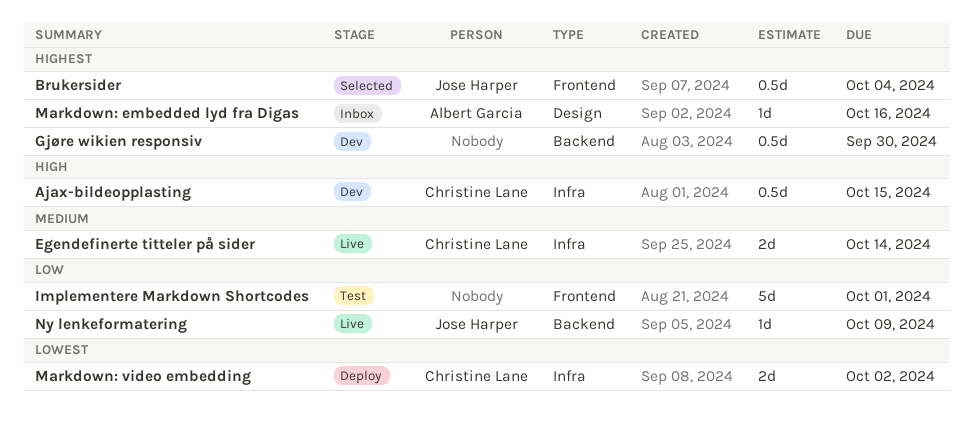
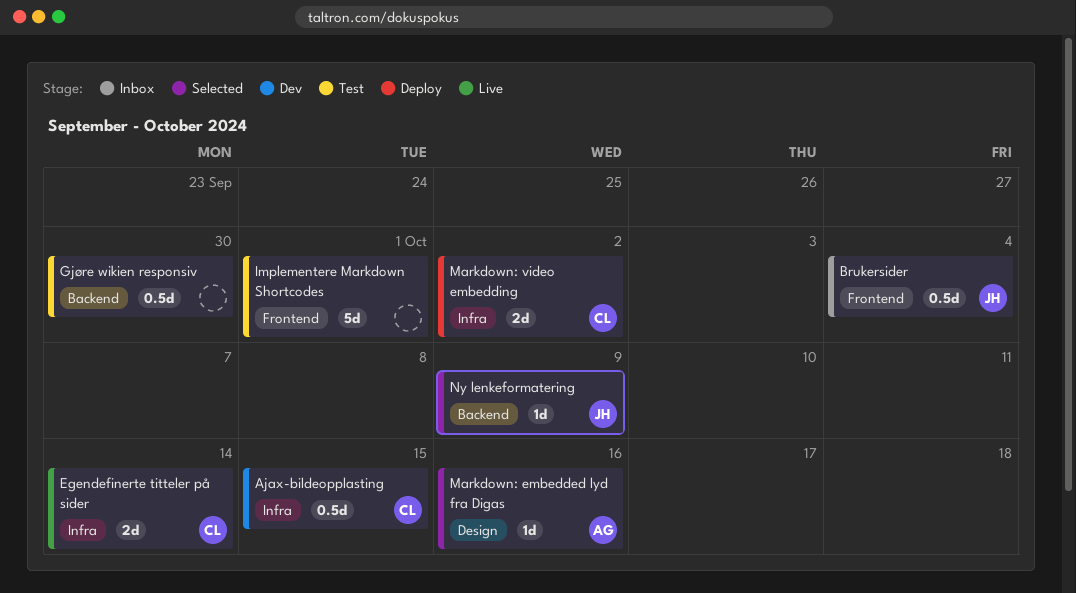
Brukersider, status: Selected -> Inbox
Gjøre wikien responsiv, status: Dev -> Test
Markdown: embedded lyd fra Digas, status: Inbox -> Selected
Ny lenkeformatering, status: Live -> Selected

